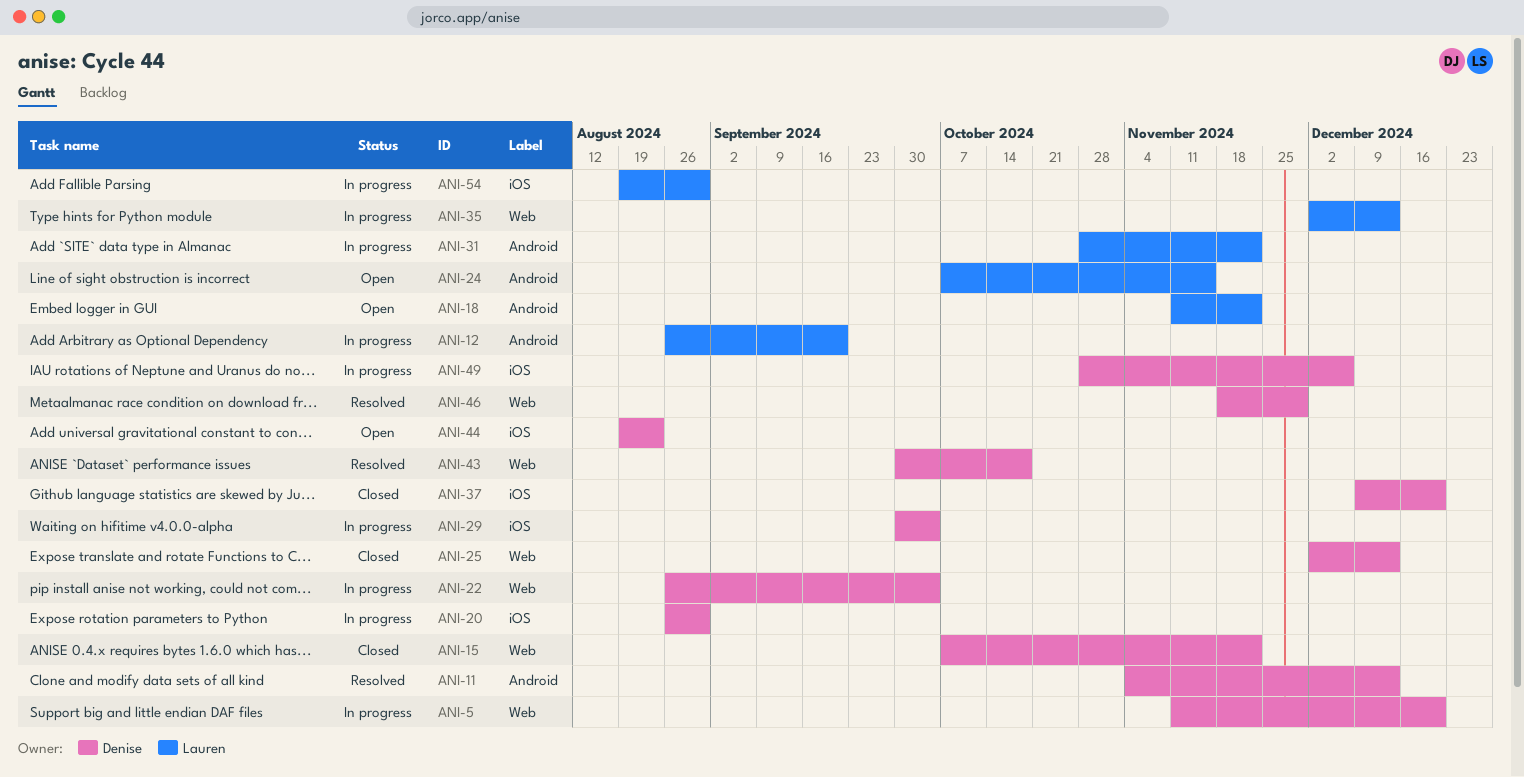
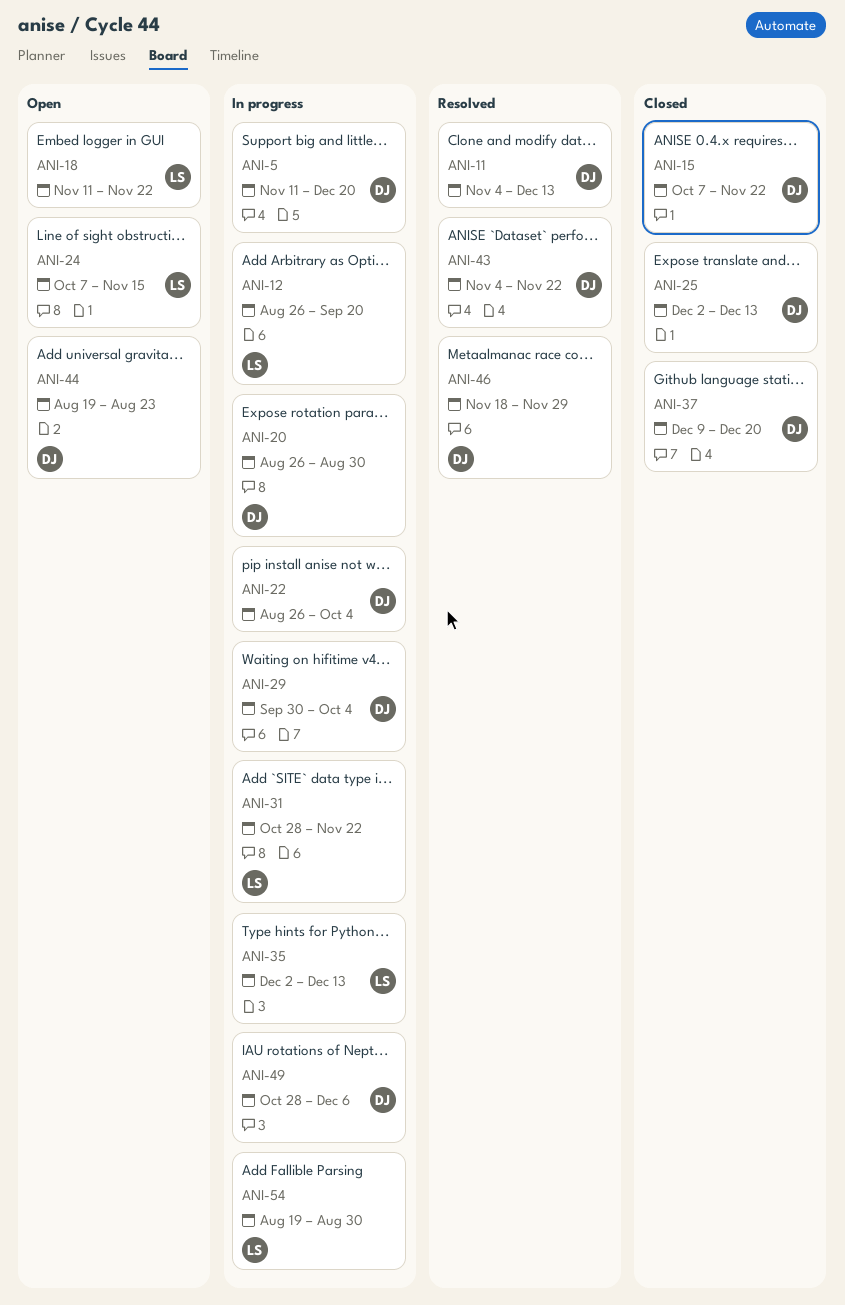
ANI-43, start: Sep 30 -> Nov 4
ANI-43, due: Oct 18 -> Nov 22

